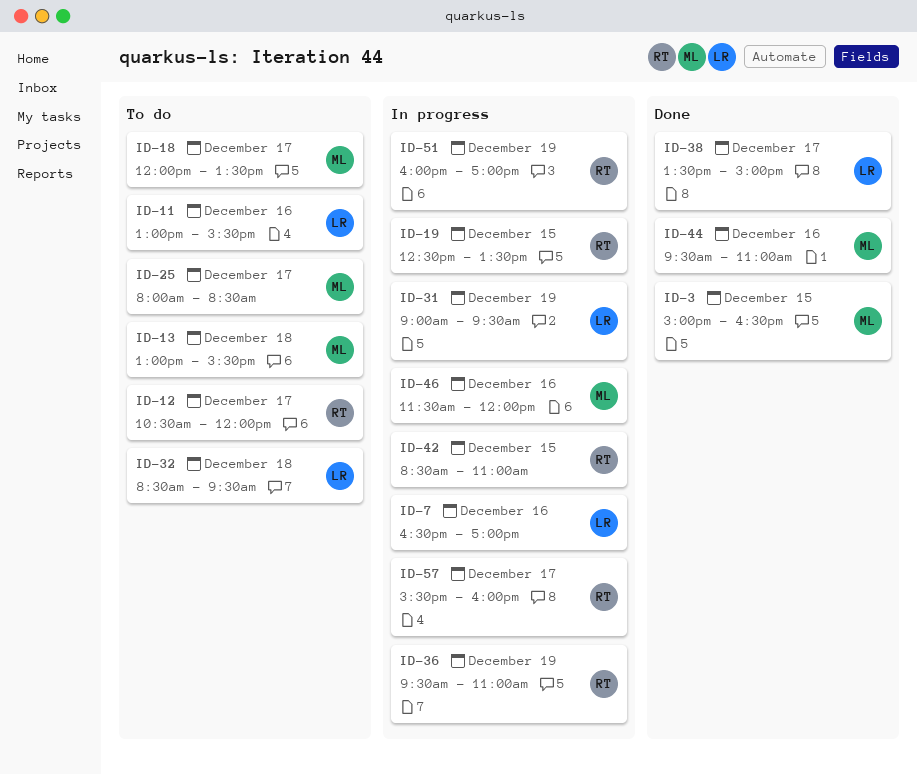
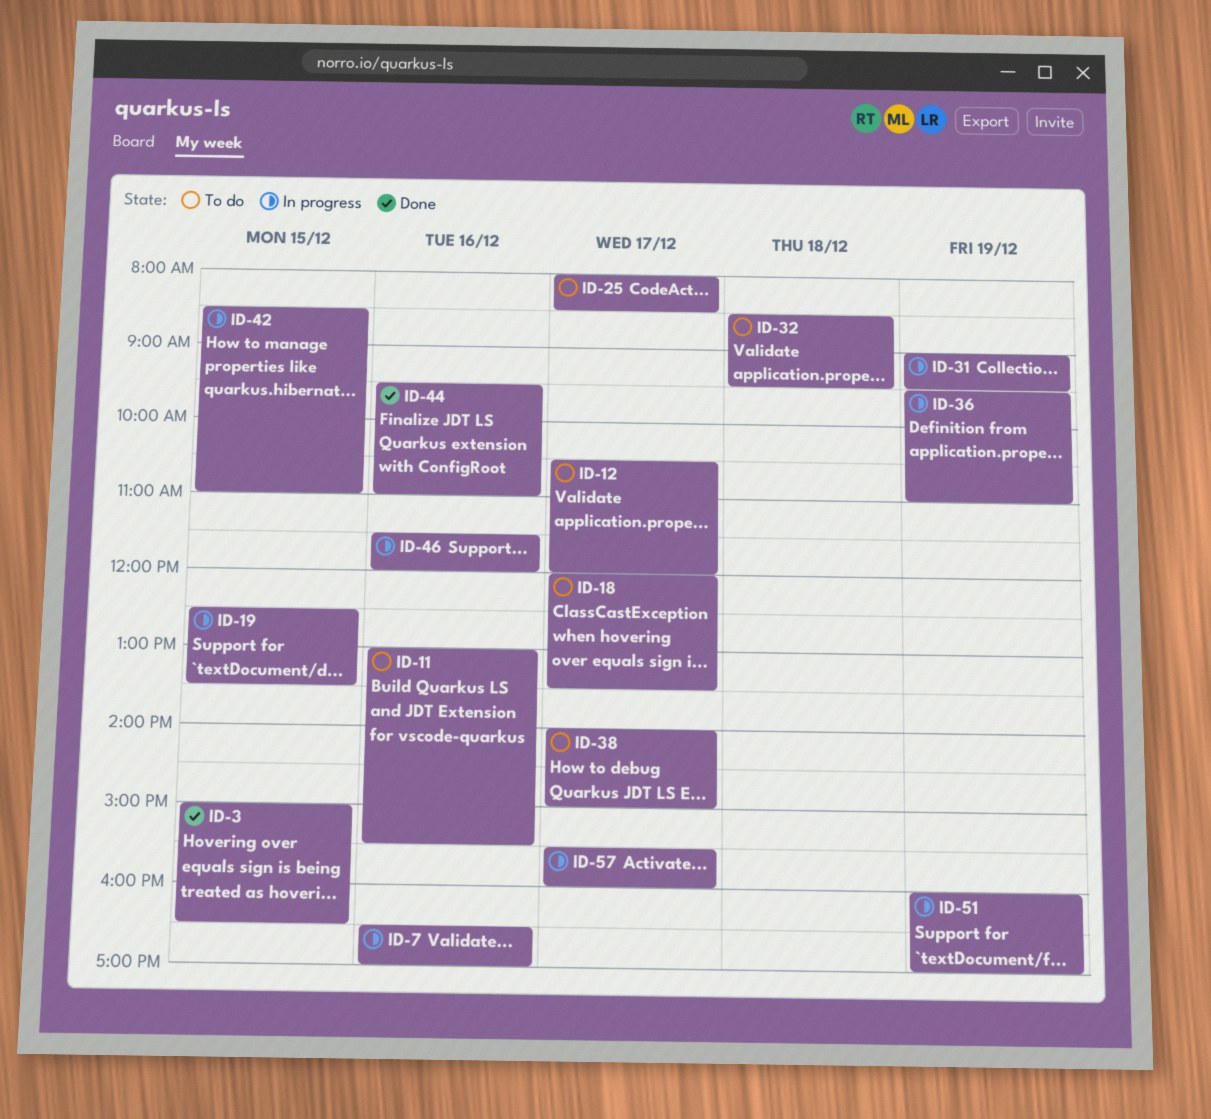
ID-13: present -> none
ID-38, status: Done -> To do
ID-38, begins: 13:30 -> 14:00

